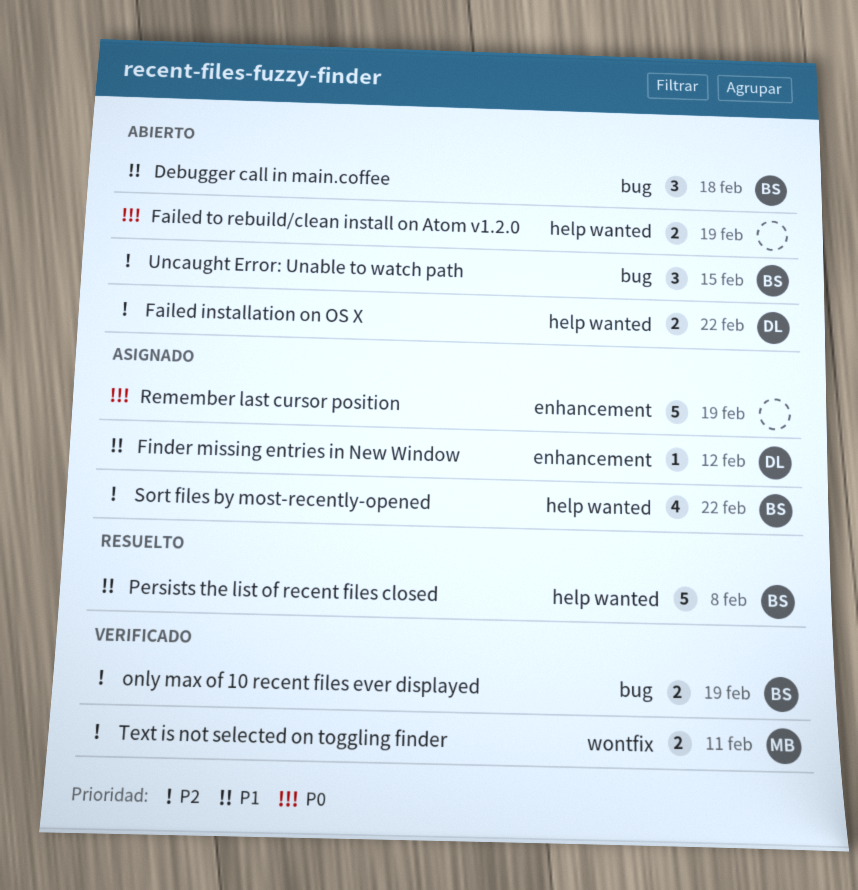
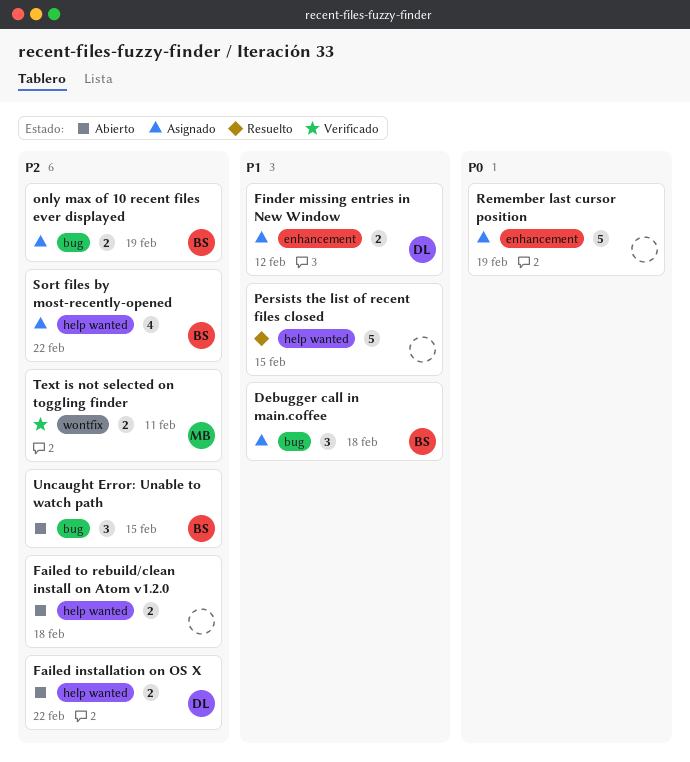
Debugger call in main.coffee, status: Abierto -> Asignado
Failed to rebuild/clean install on Atom v1.2.0, priority: P0 -> P2
Failed to rebuild/clean install on Atom v1.2.0, due: Feb 19 -> Feb 18
Finder missing entries in New Window, estimate: 1 -> 2
only max of 10 recent files ever displayed, status: Verificado -> Asignado
Persists the list of recent files closed, owner: BS -> none
Persists the list of recent files closed, due: Feb 8 -> Feb 15

